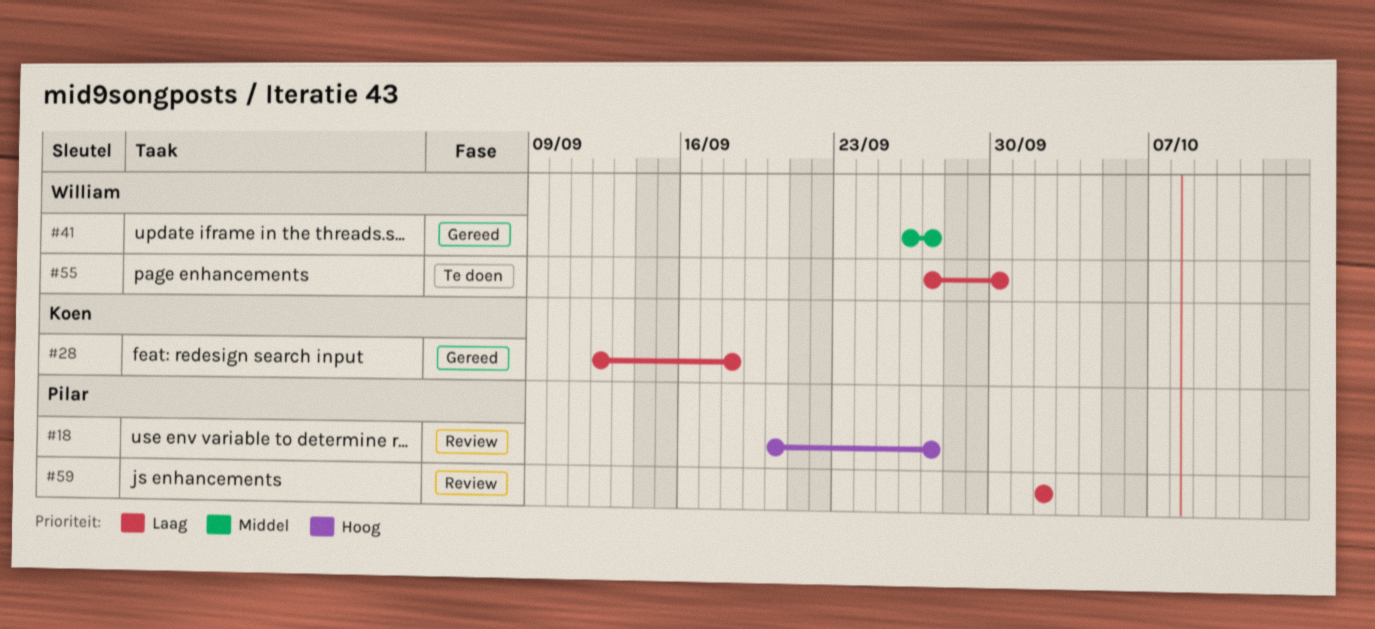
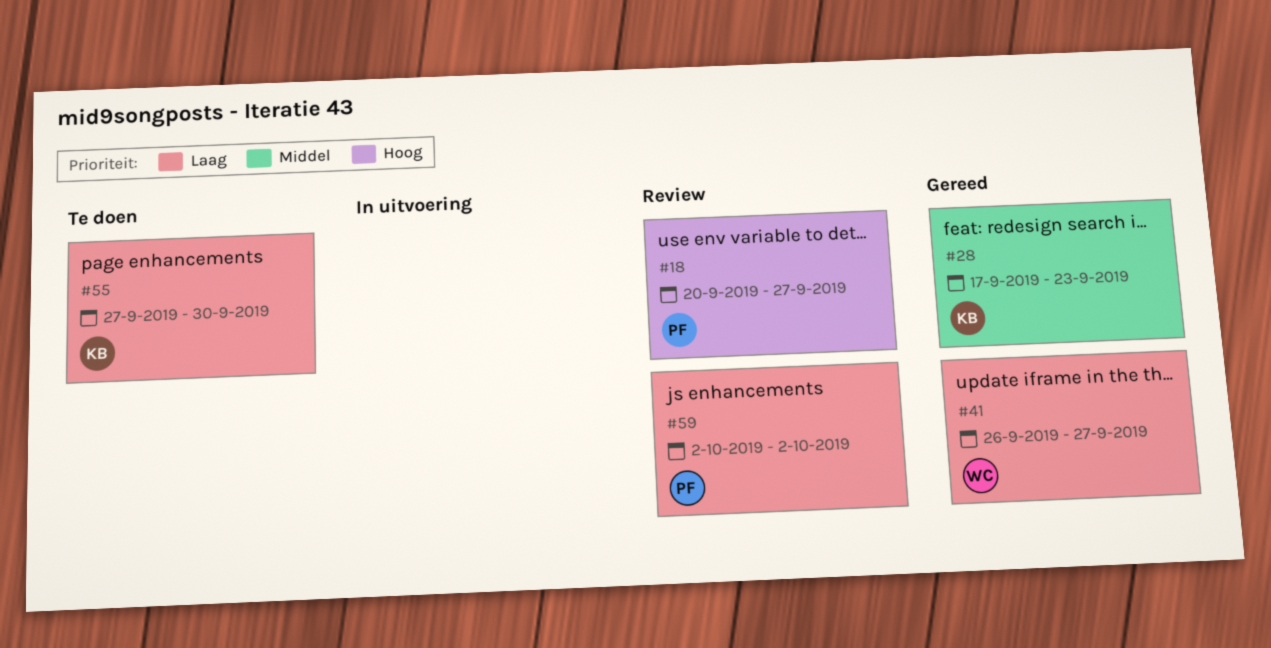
#28, priority: Laag -> Middel
#28, start: Sep 12 -> Sep 17
#28, due: Sep 18 -> Sep 23
#41, priority: Middel -> Laag
#55, owner: William -> Koen

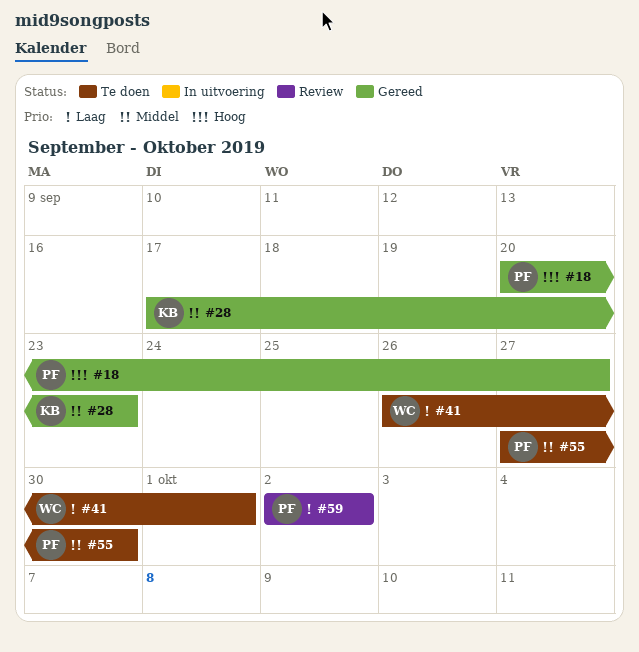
#18, status: Review -> Gereed
#41, status: Gereed -> Te doen
#41, due: Sep 27 -> Oct 1
#55, owner: KB -> PF
#55, priority: Laag -> Middel

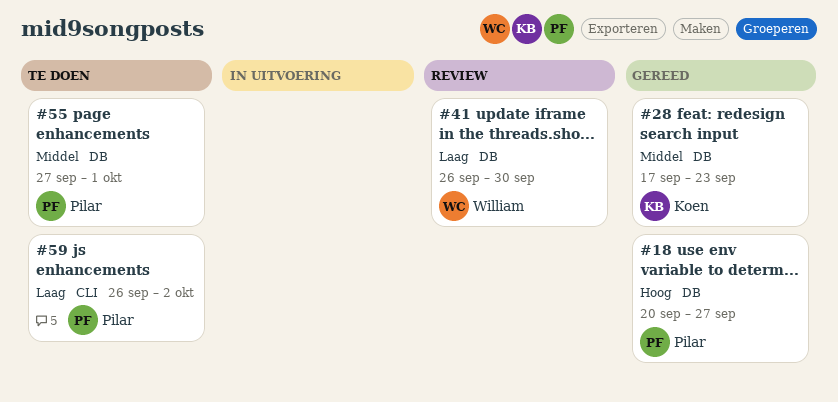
#41, status: Te doen -> Review
#41, due: Oct 1 -> Sep 30
#55, due: Sep 30 -> Oct 1
#59, status: Review -> Te doen
#59, start: Oct 2 -> Sep 26

